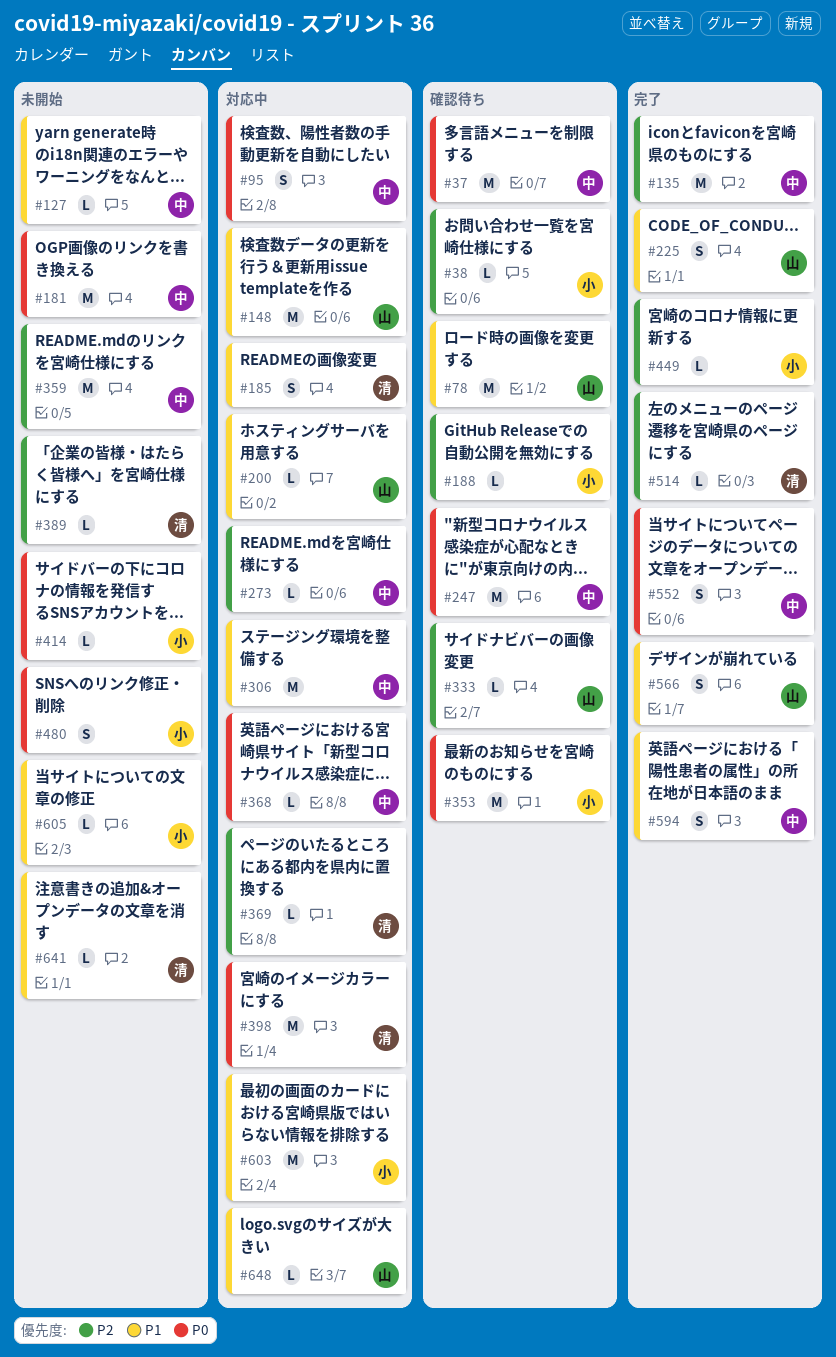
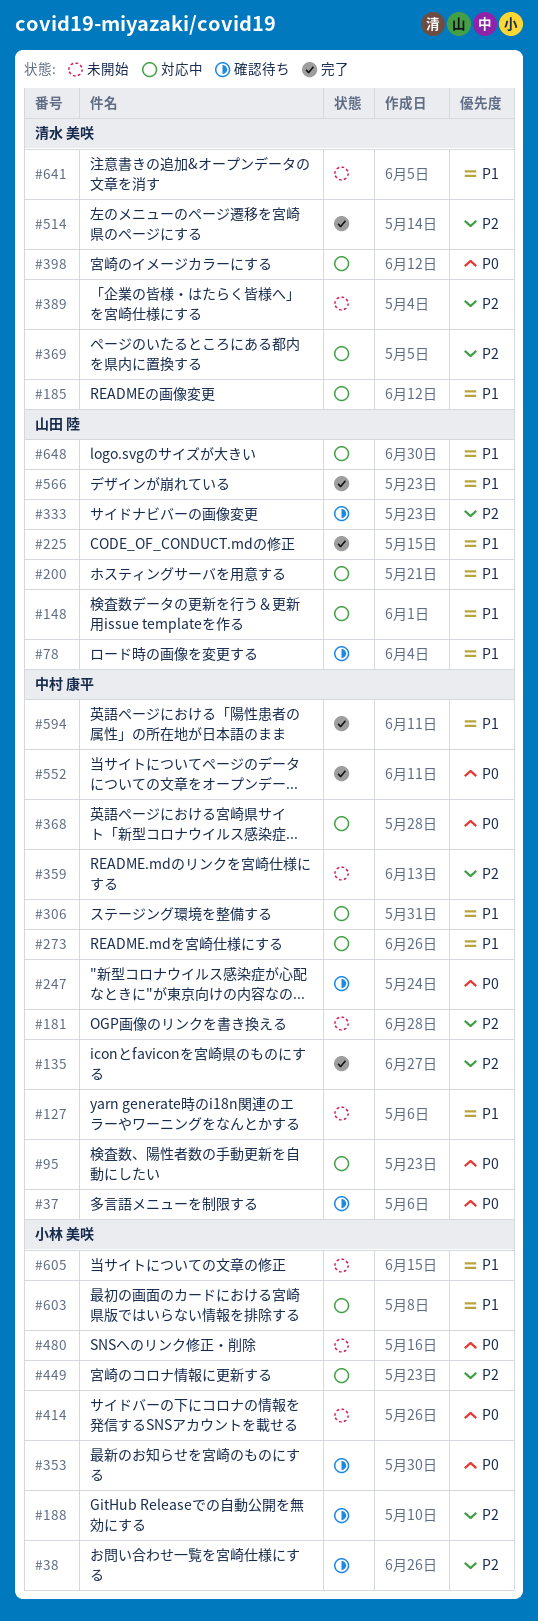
#181, priority: P0 -> P2
#273, priority: P2 -> P1
#449, status: 完了 -> 対応中

